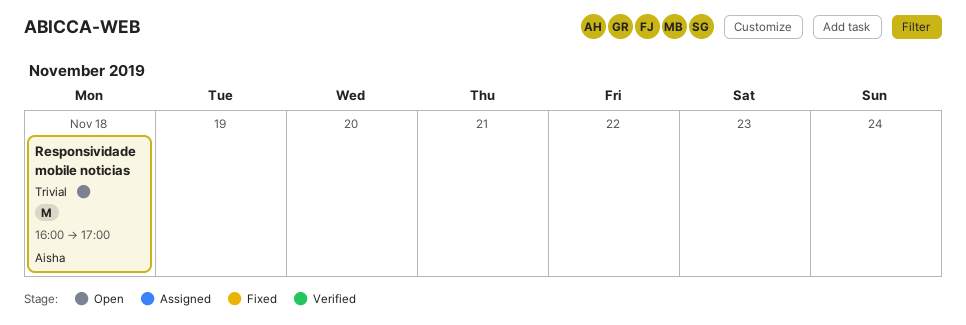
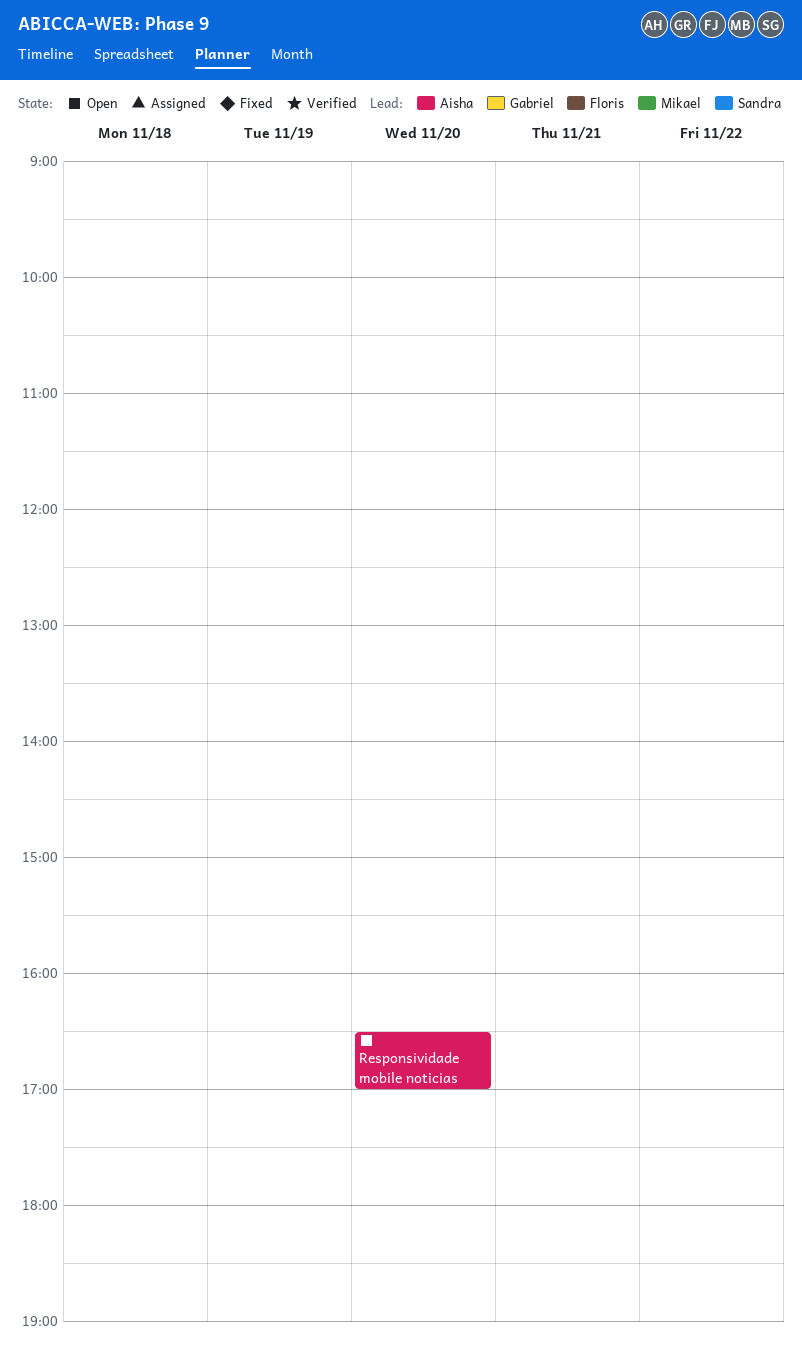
Responsividade mobile noticias, day: Nov 18 -> Nov 20
Responsividade mobile noticias, begins: 16:00 -> 16:30

